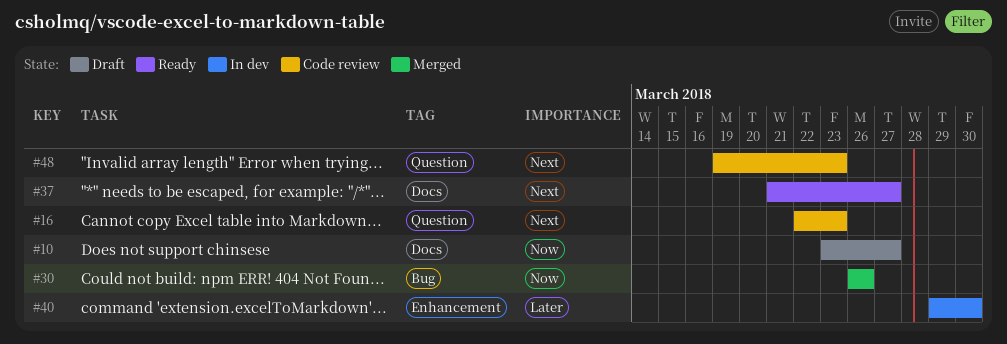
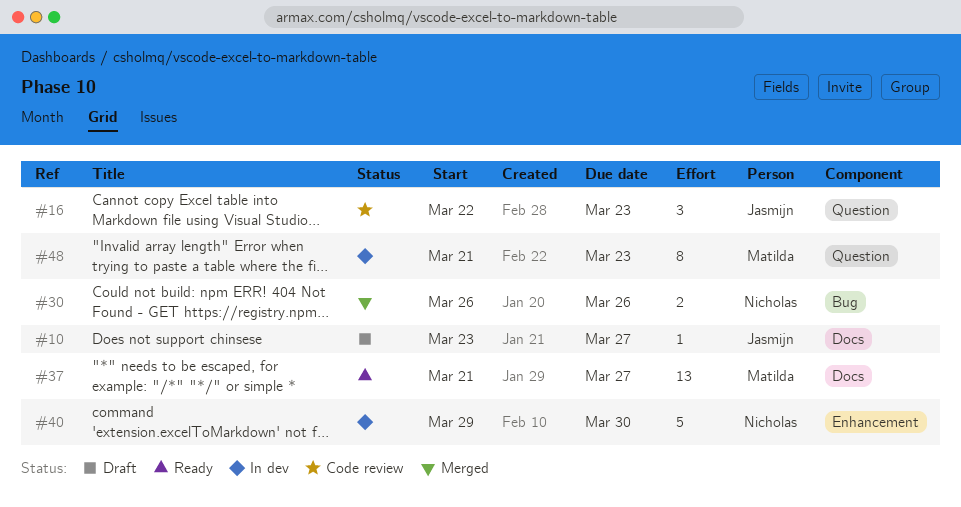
#48, status: Code review -> In dev
#48, start: Mar 19 -> Mar 21

